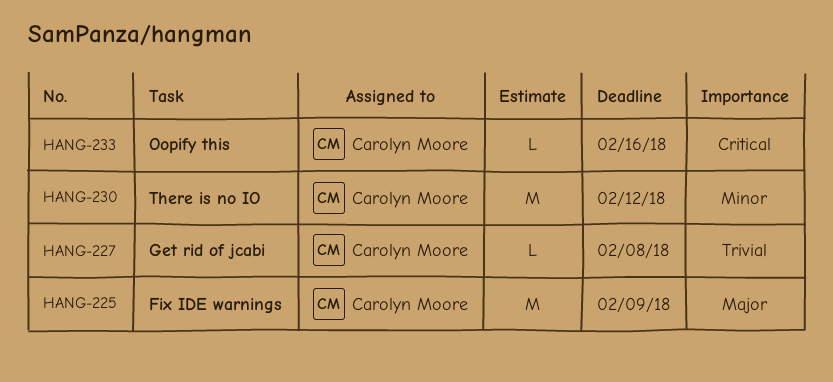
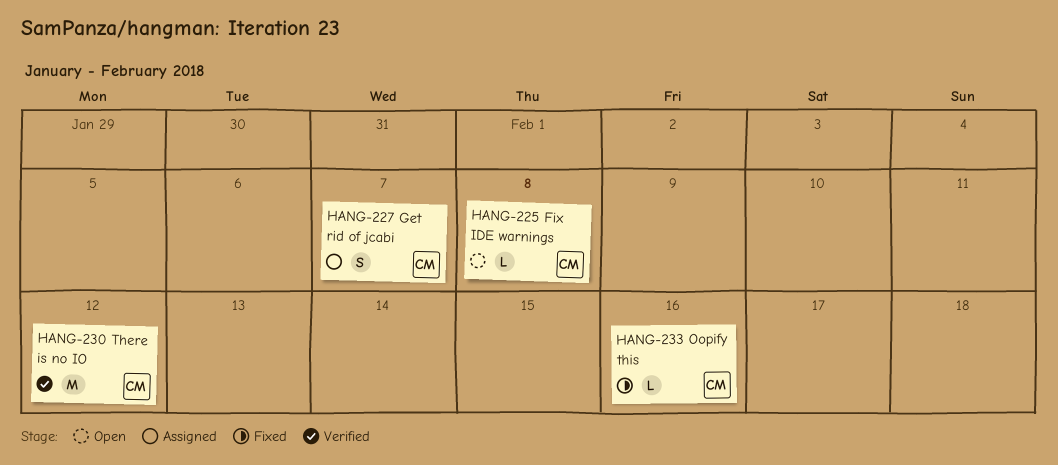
HANG-225, estimate: M -> L
HANG-225, due: Feb 9 -> Feb 8
HANG-227, estimate: L -> S
HANG-227, due: Feb 8 -> Feb 7

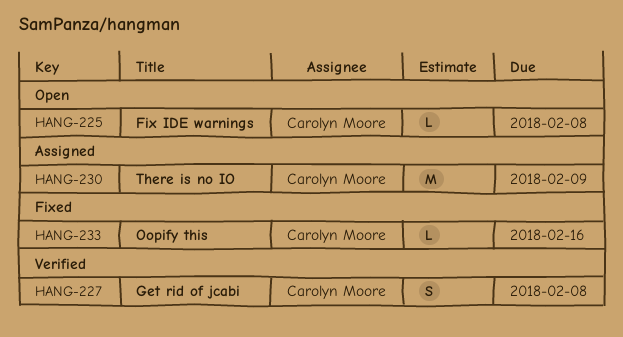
HANG-227, status: Assigned -> Verified
HANG-227, due: Feb 7 -> Feb 8
HANG-230, status: Verified -> Assigned
HANG-230, due: Feb 12 -> Feb 9

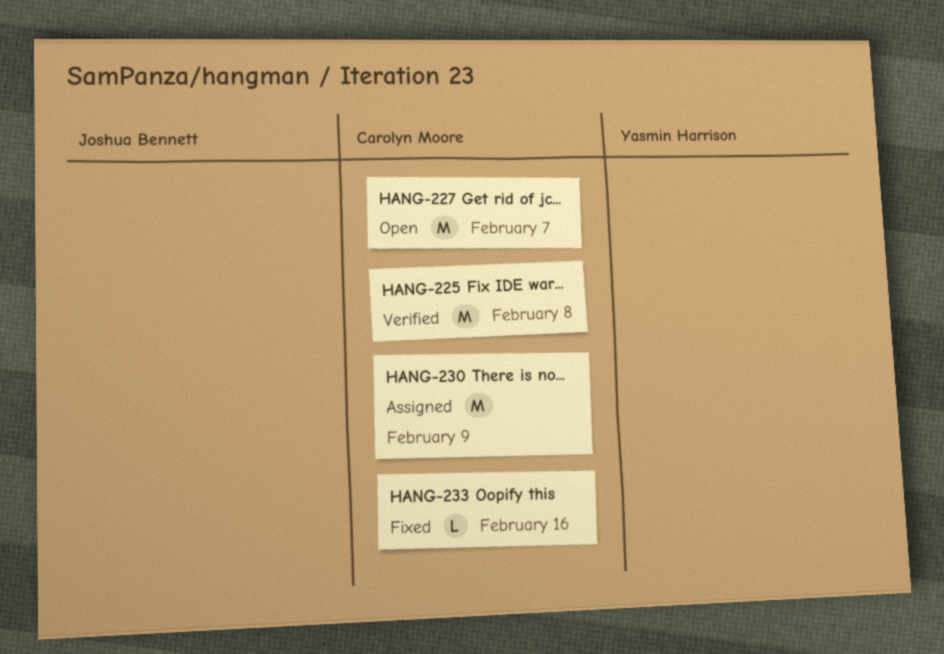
HANG-225, status: Open -> Verified
HANG-225, estimate: L -> M
HANG-227, status: Verified -> Open
HANG-227, estimate: S -> M
HANG-227, due: Feb 8 -> Feb 7

